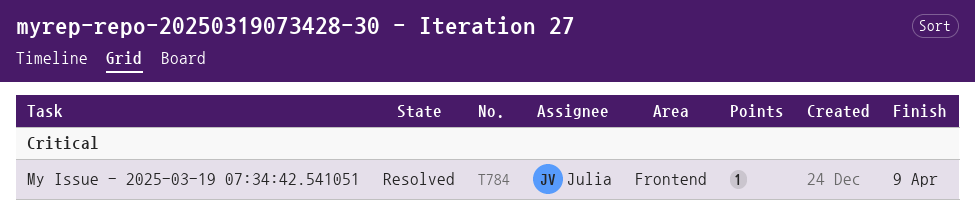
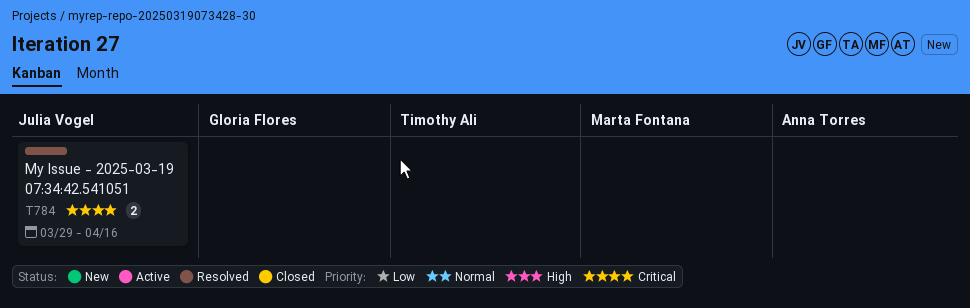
T784, estimate: 1 -> 2
T784, due: Apr 9 -> Apr 16

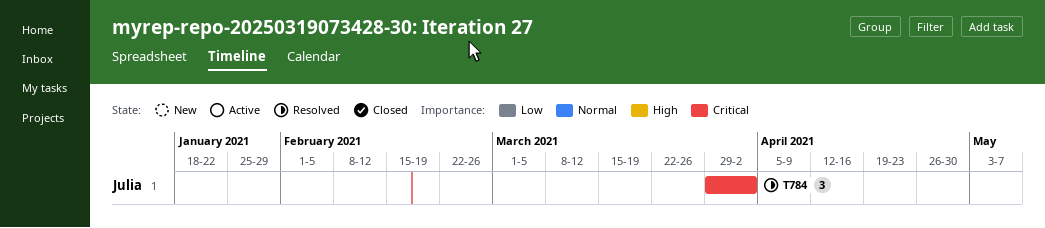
T784, estimate: 2 -> 3
T784, due: Apr 16 -> Apr 2

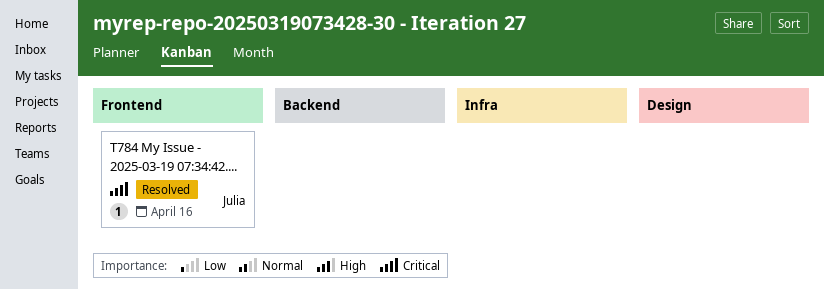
T784, estimate: 3 -> 1
T784, due: Apr 2 -> Apr 16

